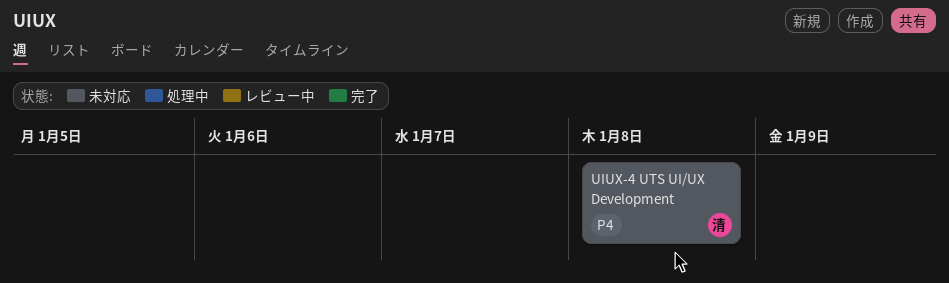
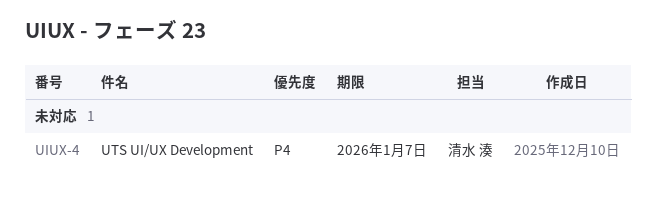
UIUX-4, due: Jan 8 -> Jan 7

